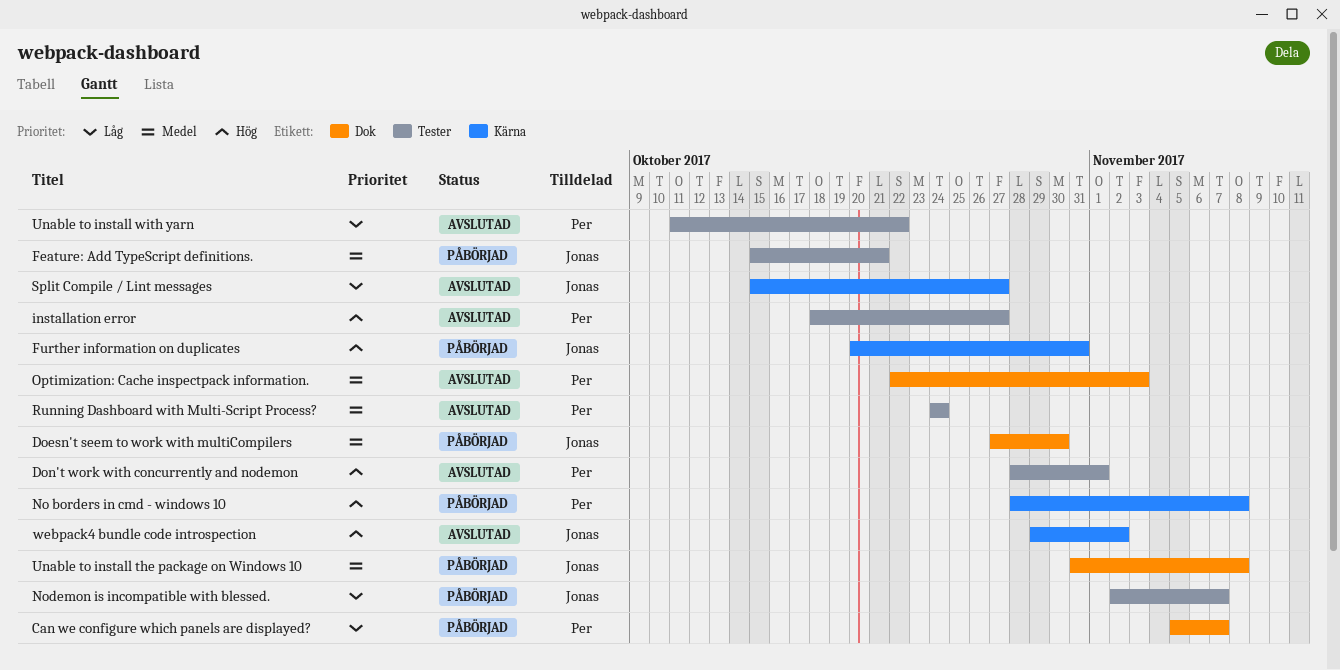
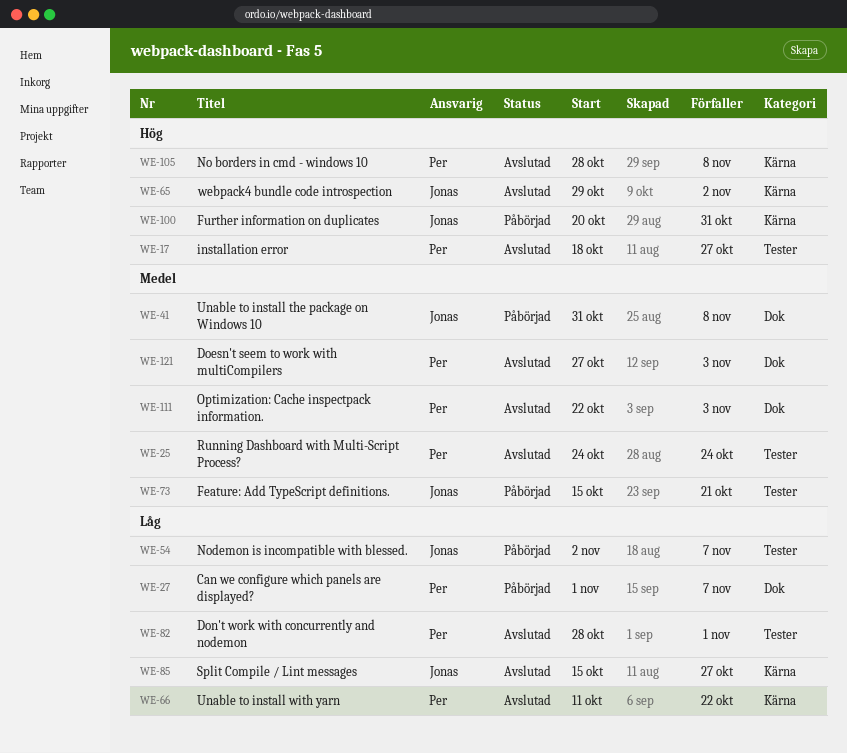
Can we configure which panels are displayed?, start: Nov 5 -> Nov 1
Doesn't seem to work with multiCompilers, status: Påbörjad -> Avslutad
Doesn't seem to work with multiCompilers, owner: Jonas -> Per
Doesn't seem to work with multiCompilers, due: Oct 30 -> Nov 3
Don't work with concurrently and nodemon, priority: Hög -> Låg
No borders in cmd - windows 10, status: Påbörjad -> Avslutad
Unable to install with yarn, label: Tester -> Kärna

